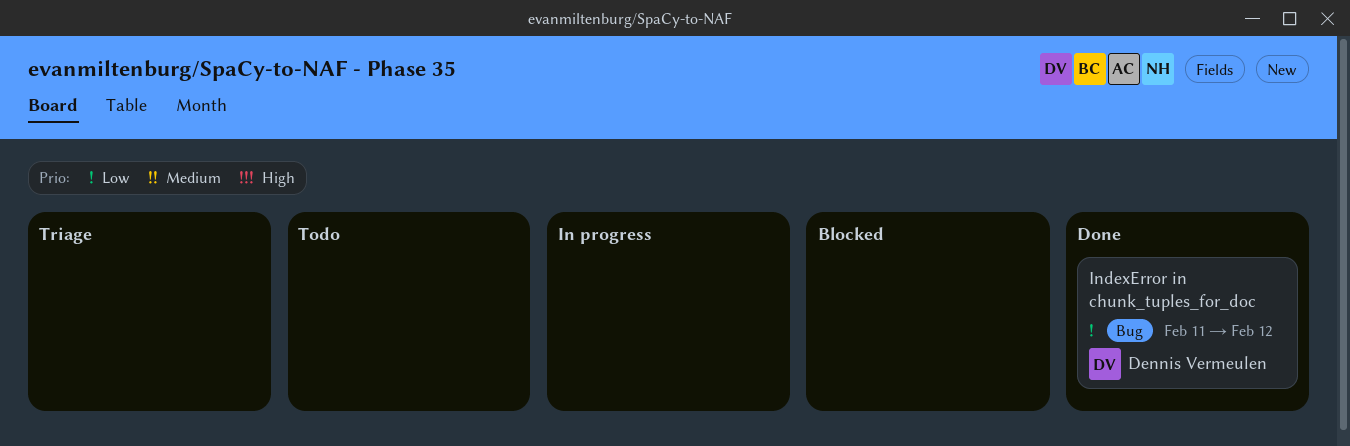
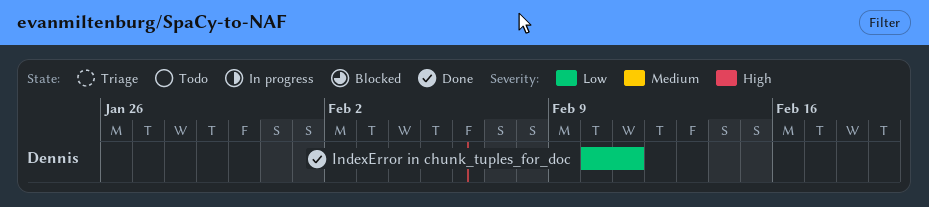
IndexError in chunk_tuples_for_doc, start: Feb 11 -> Feb 10
IndexError in chunk_tuples_for_doc, due: Feb 12 -> Feb 11

